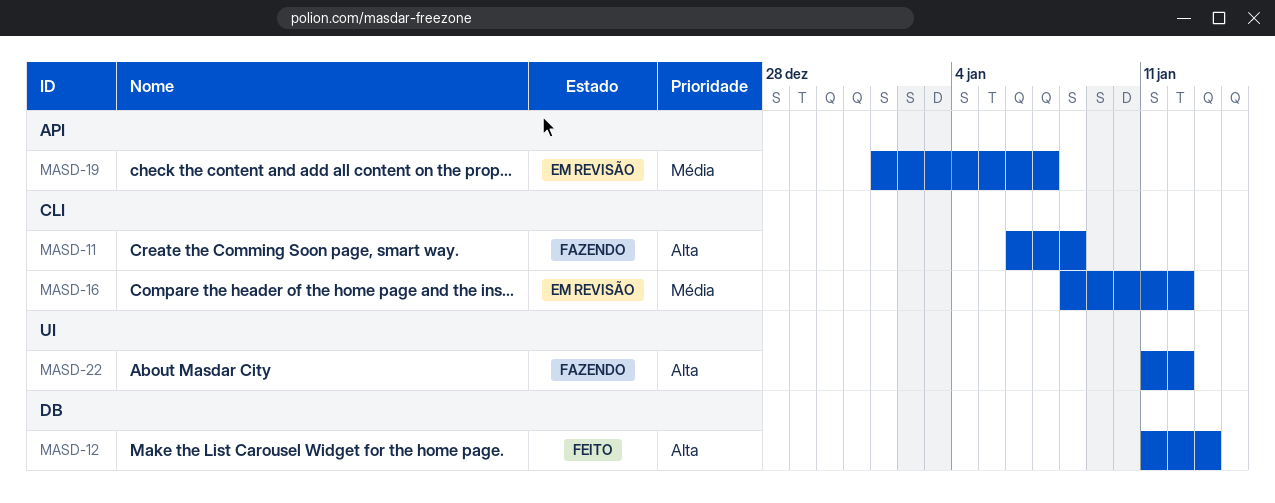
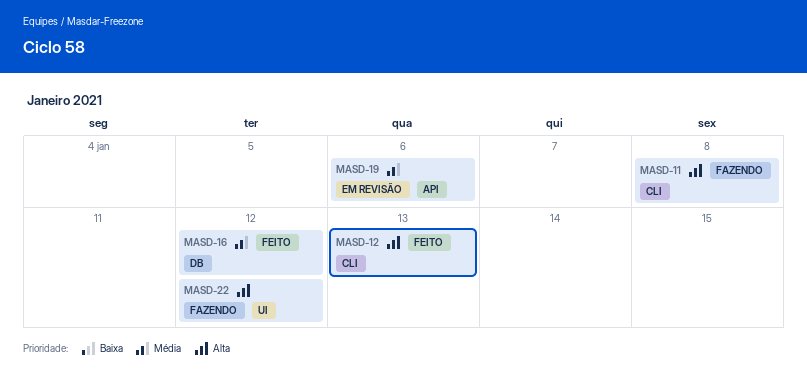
MASD-12, label: DB -> CLI
MASD-16, status: Em revisão -> Feito
MASD-16, label: CLI -> DB
MASD-19, due: Jan 7 -> Jan 6

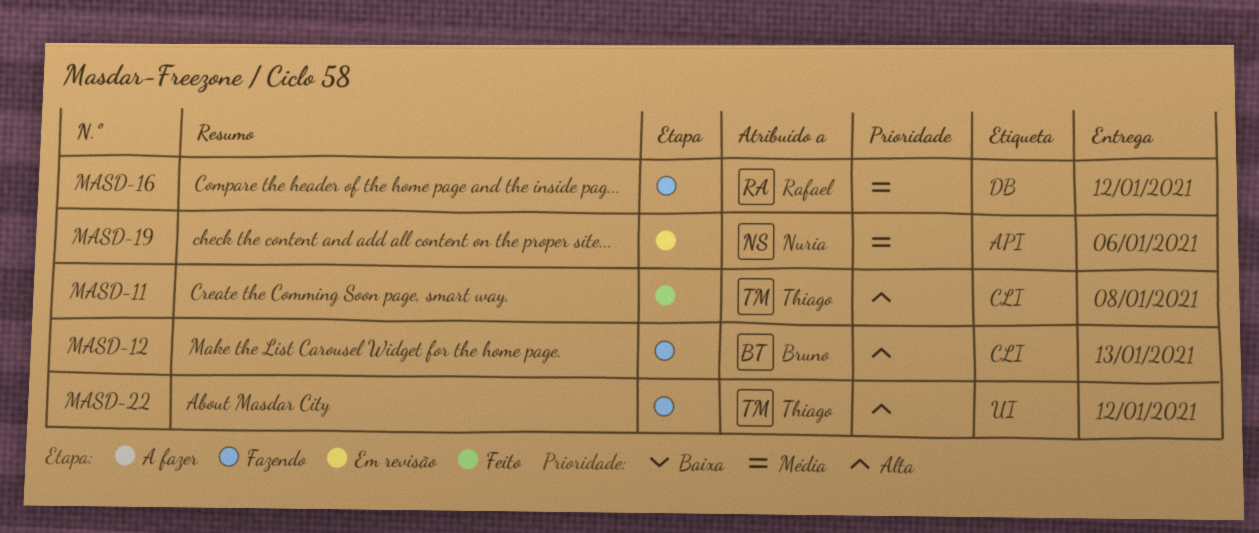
MASD-11, status: Fazendo -> Feito
MASD-12, status: Feito -> Fazendo
MASD-16, status: Feito -> Fazendo

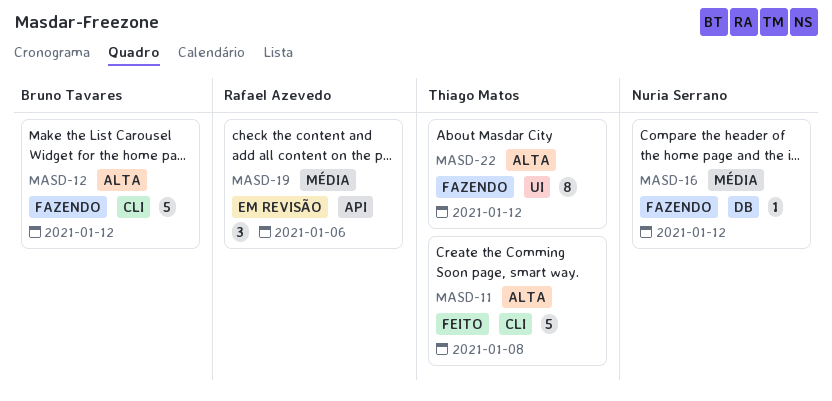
MASD-12, due: Jan 13 -> Jan 12
MASD-16, owner: Rafael Azevedo -> Nuria Serrano
MASD-19, owner: Nuria Serrano -> Rafael Azevedo

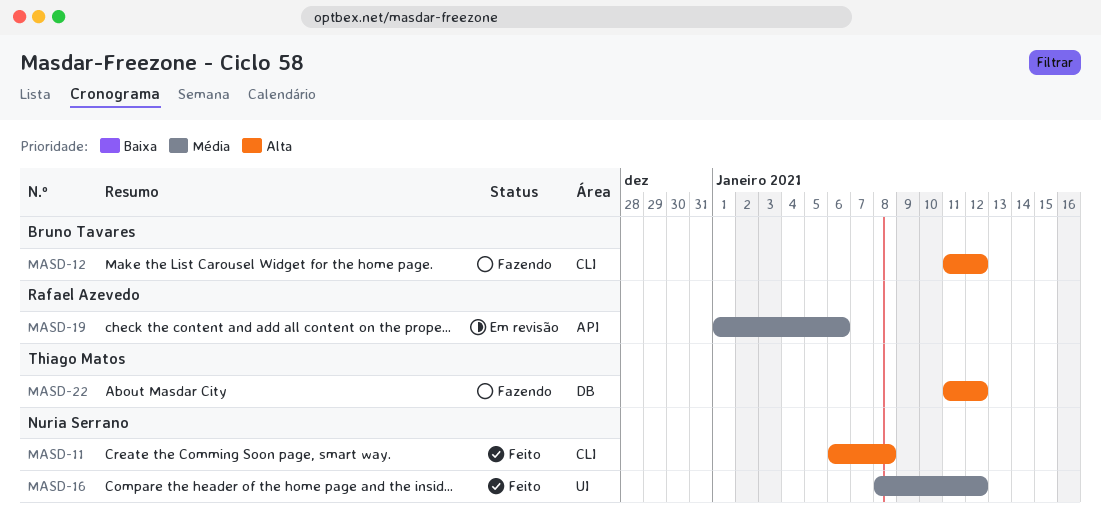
MASD-11, owner: Thiago Matos -> Nuria Serrano
MASD-16, status: Fazendo -> Feito
MASD-16, label: DB -> UI
MASD-22, label: UI -> DB

